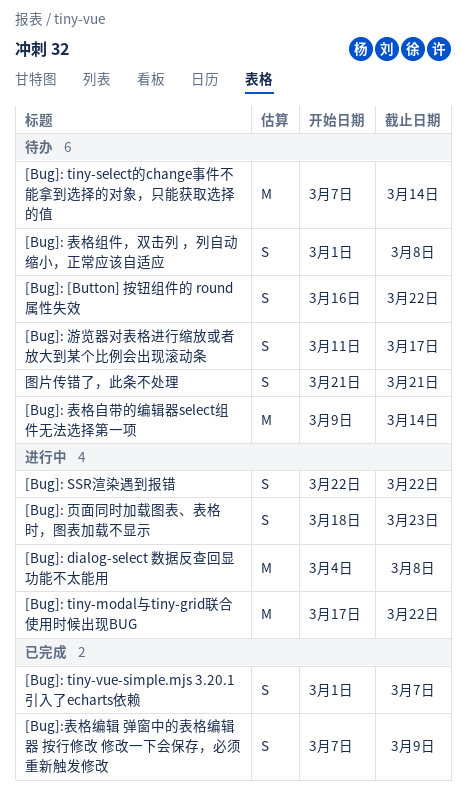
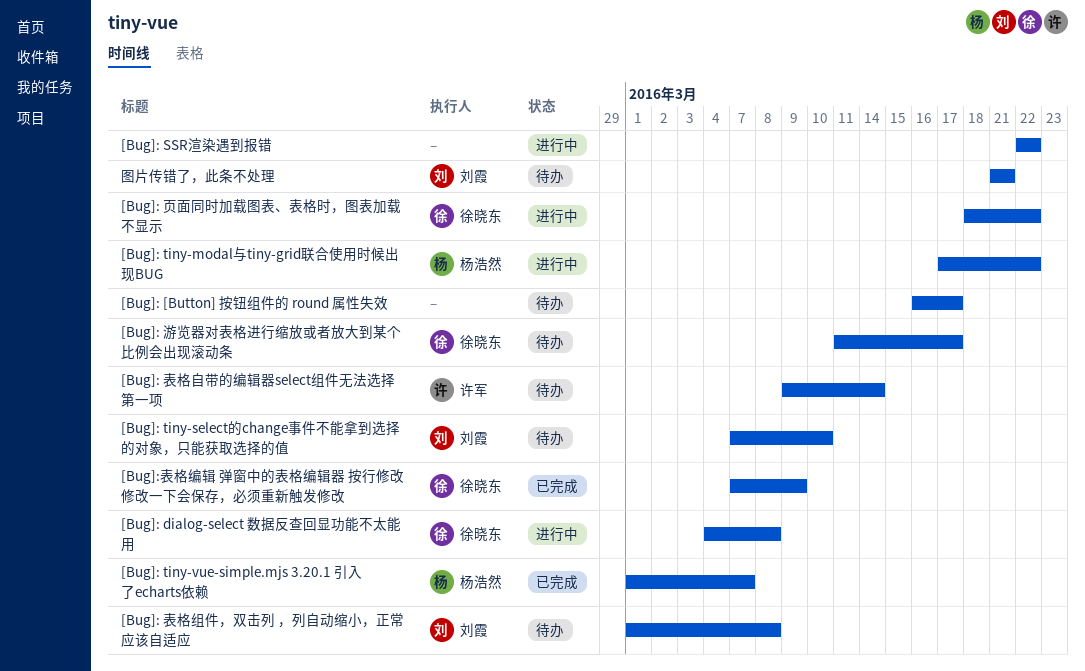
[Bug]: [Button] 按钮组件的 round 属性失效, due: Mar 22 -> Mar 17
[Bug]: tiny-select的change事件不能拿到选择的对象，只能获取选择的值, due: Mar 14 -> Mar 10
[Bug]: 页面同时加载图表、表格时，图表加载不显示, due: Mar 23 -> Mar 22

